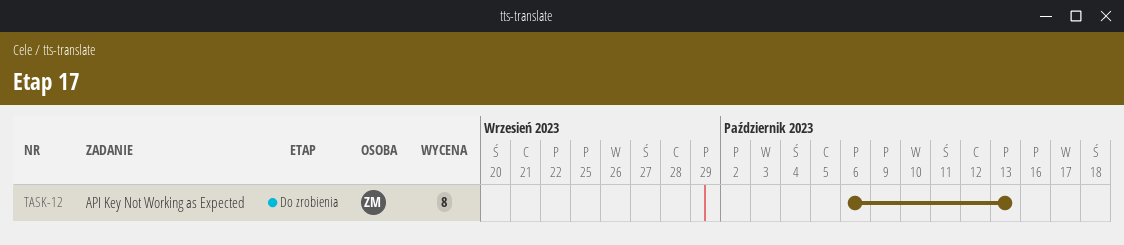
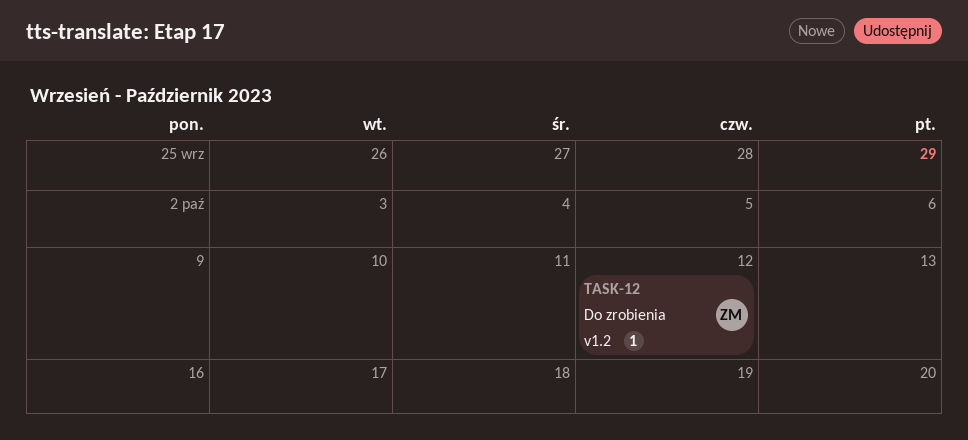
TASK-12, estimate: 8 -> 1
TASK-12, due: Oct 13 -> Oct 12

